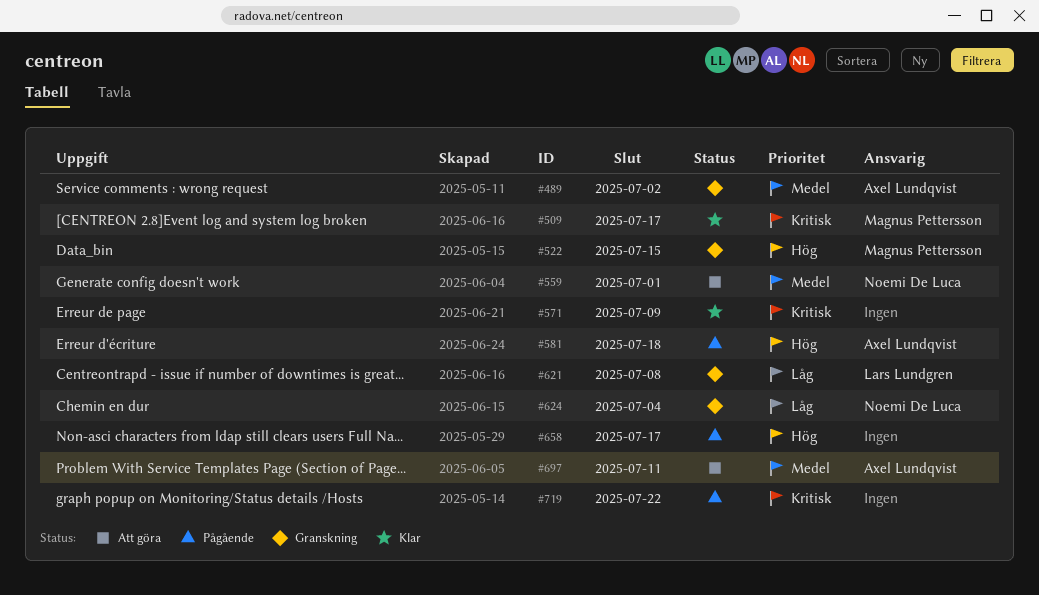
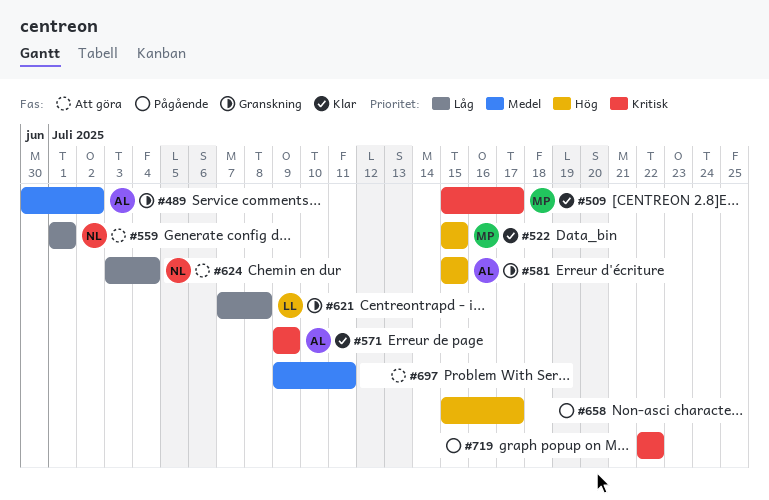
#522, status: Granskning -> Klar
#559, priority: Medel -> Låg
#571, owner: none -> Axel Lundqvist
#581, status: Pågående -> Granskning
#581, due: Jul 18 -> Jul 15
#624, status: Granskning -> Att göra
#697, owner: Axel Lundqvist -> none

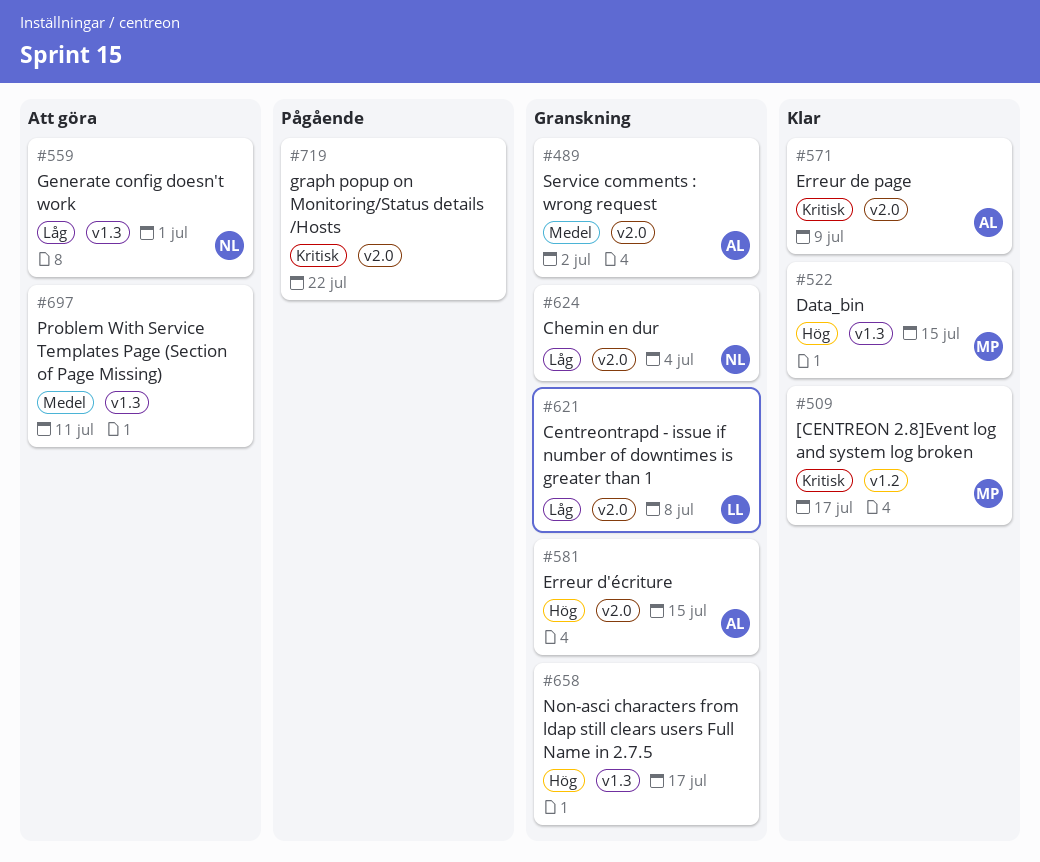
#624, status: Att göra -> Granskning
#658, status: Pågående -> Granskning

